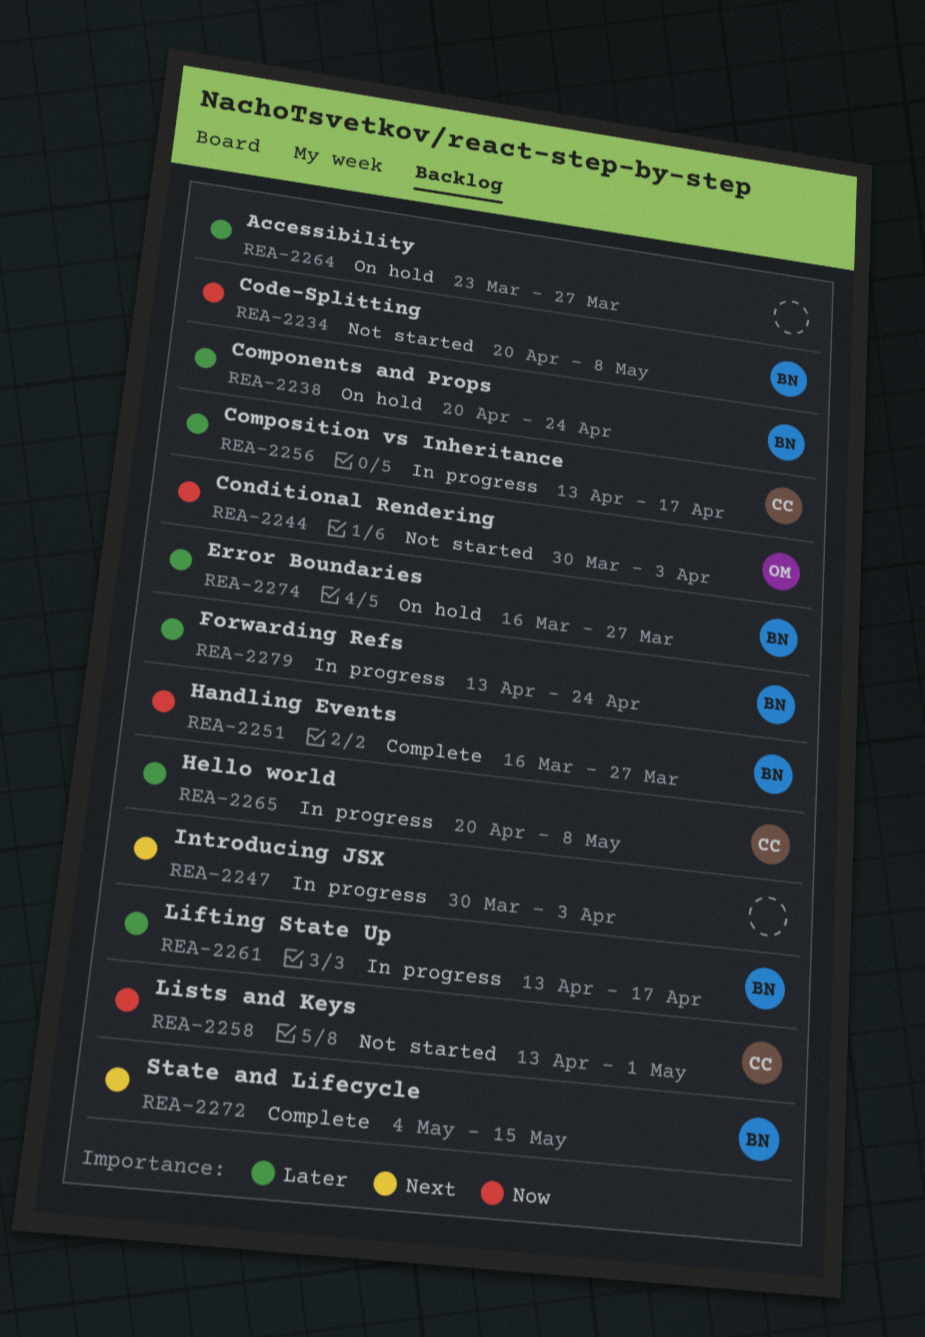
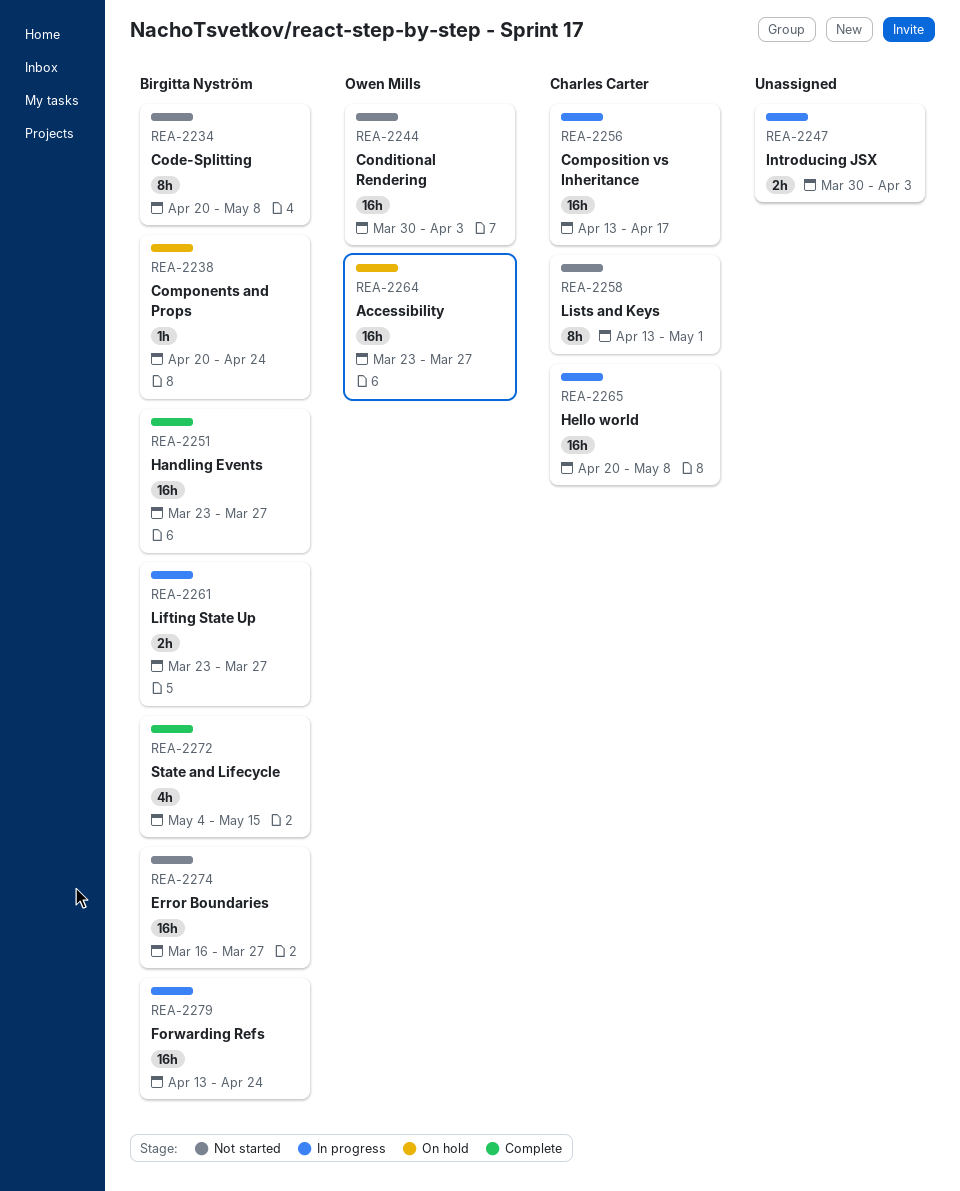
REA-2251, start: Mar 16 -> Mar 23
REA-2261, start: Apr 13 -> Mar 23
REA-2261, due: Apr 17 -> Mar 27
REA-2264, owner: none -> Owen Mills
REA-2274, status: On hold -> Not started

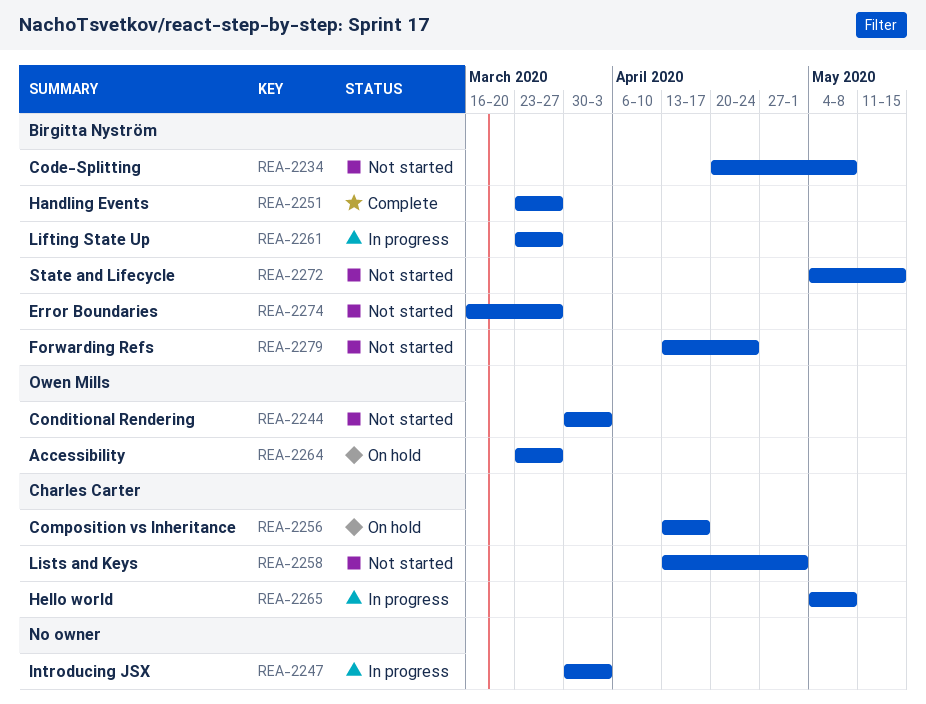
REA-2238: present -> none
REA-2256, status: In progress -> On hold
REA-2265, start: Apr 20 -> May 4
REA-2272, status: Complete -> Not started
REA-2279, status: In progress -> Not started

